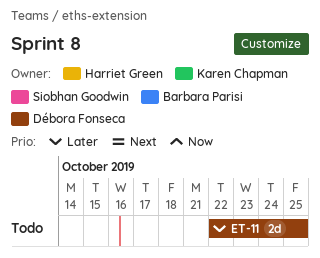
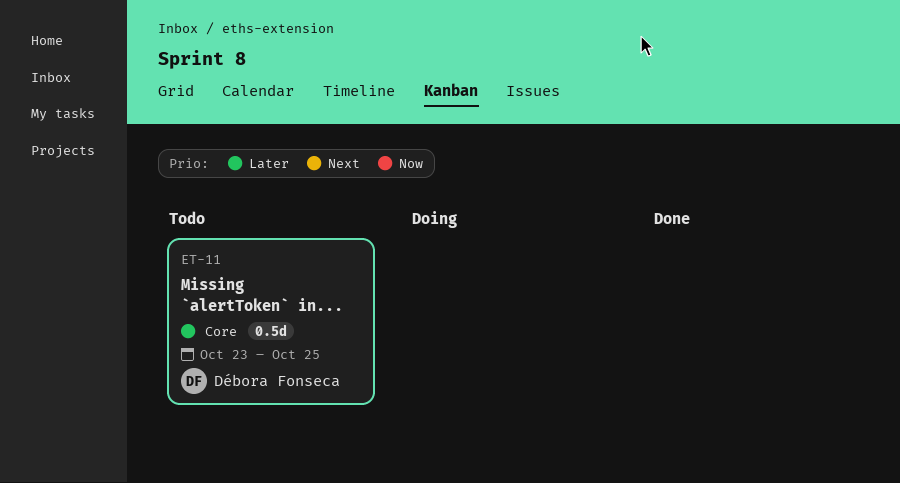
ET-11, estimate: 2d -> 0.5d
ET-11, start: Oct 22 -> Oct 23

